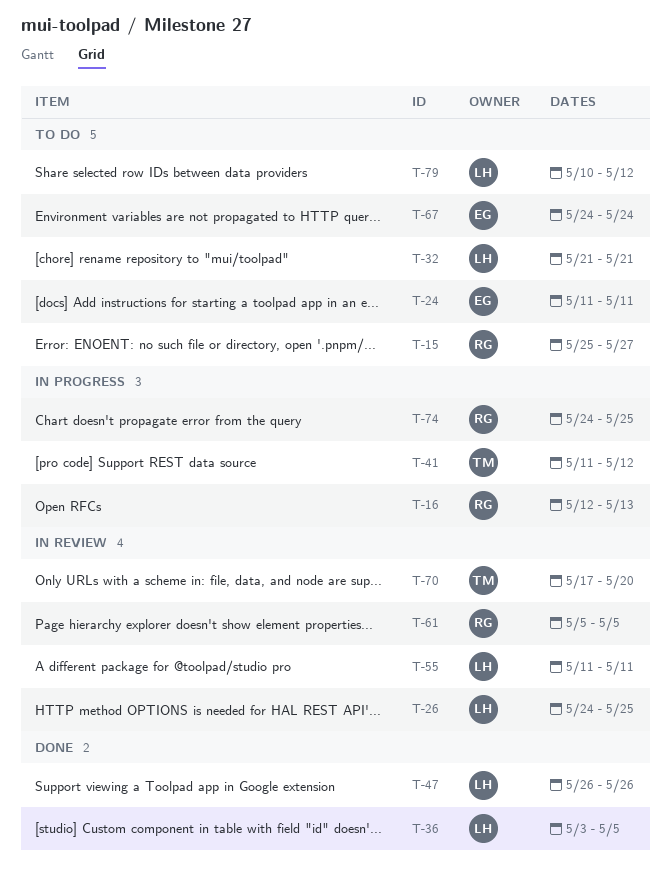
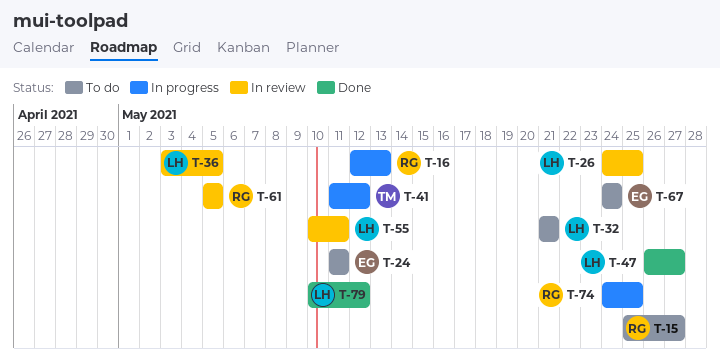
T-36, status: Done -> In review
T-47, due: May 26 -> May 27
T-55, start: May 11 -> May 10
T-70: present -> none
T-79, status: To do -> Done

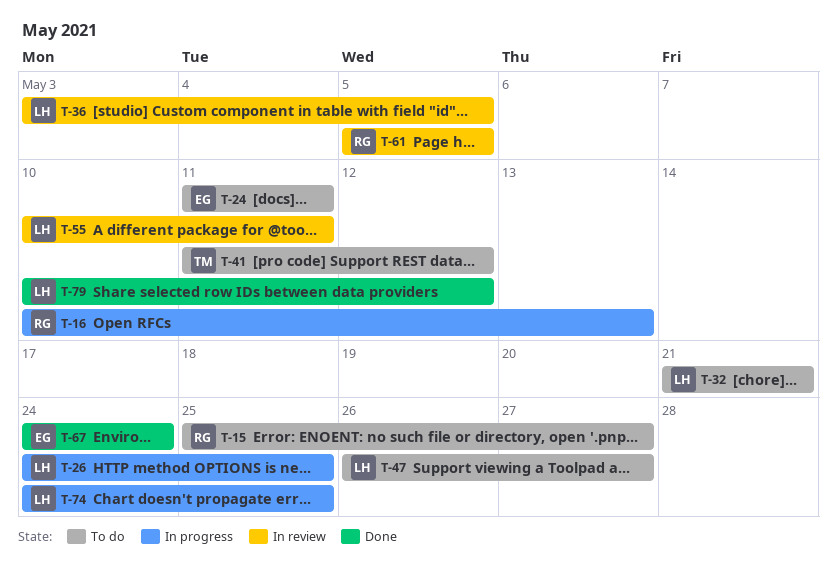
T-16, start: May 12 -> May 10
T-26, status: In review -> In progress
T-41, status: In progress -> To do
T-47, status: Done -> To do
T-67, status: To do -> Done
T-74, owner: RG -> LH

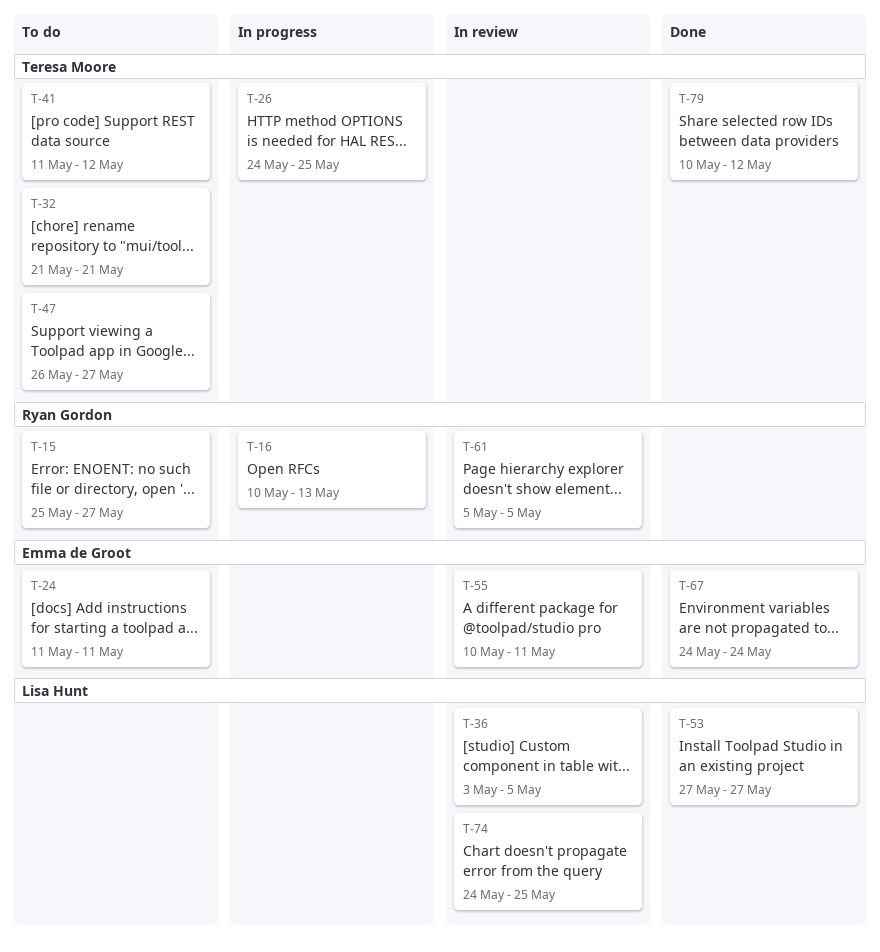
T-26, owner: Lisa Hunt -> Teresa Moore
T-32, owner: Lisa Hunt -> Teresa Moore
T-47, owner: Lisa Hunt -> Teresa Moore
T-53: none -> present
T-55, owner: Lisa Hunt -> Emma de Groot
T-74, status: In progress -> In review
T-79, owner: Lisa Hunt -> Teresa Moore

